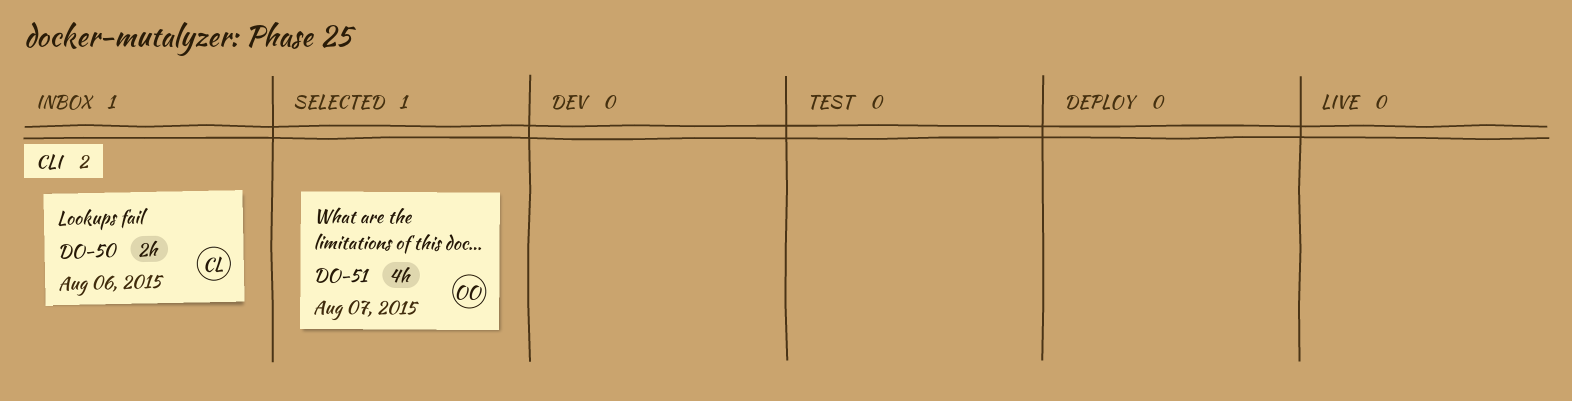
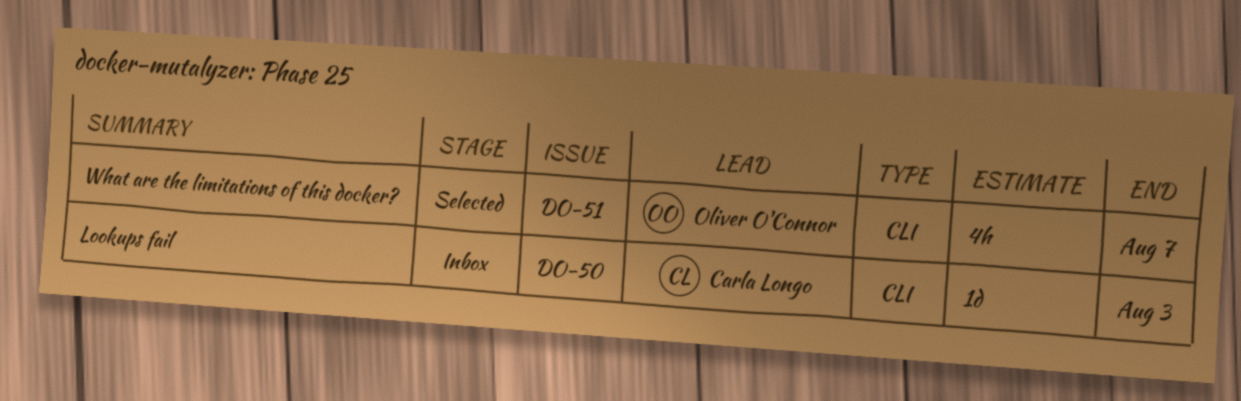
DO-50, estimate: 2h -> 1d
DO-50, due: Aug 6 -> Aug 3

